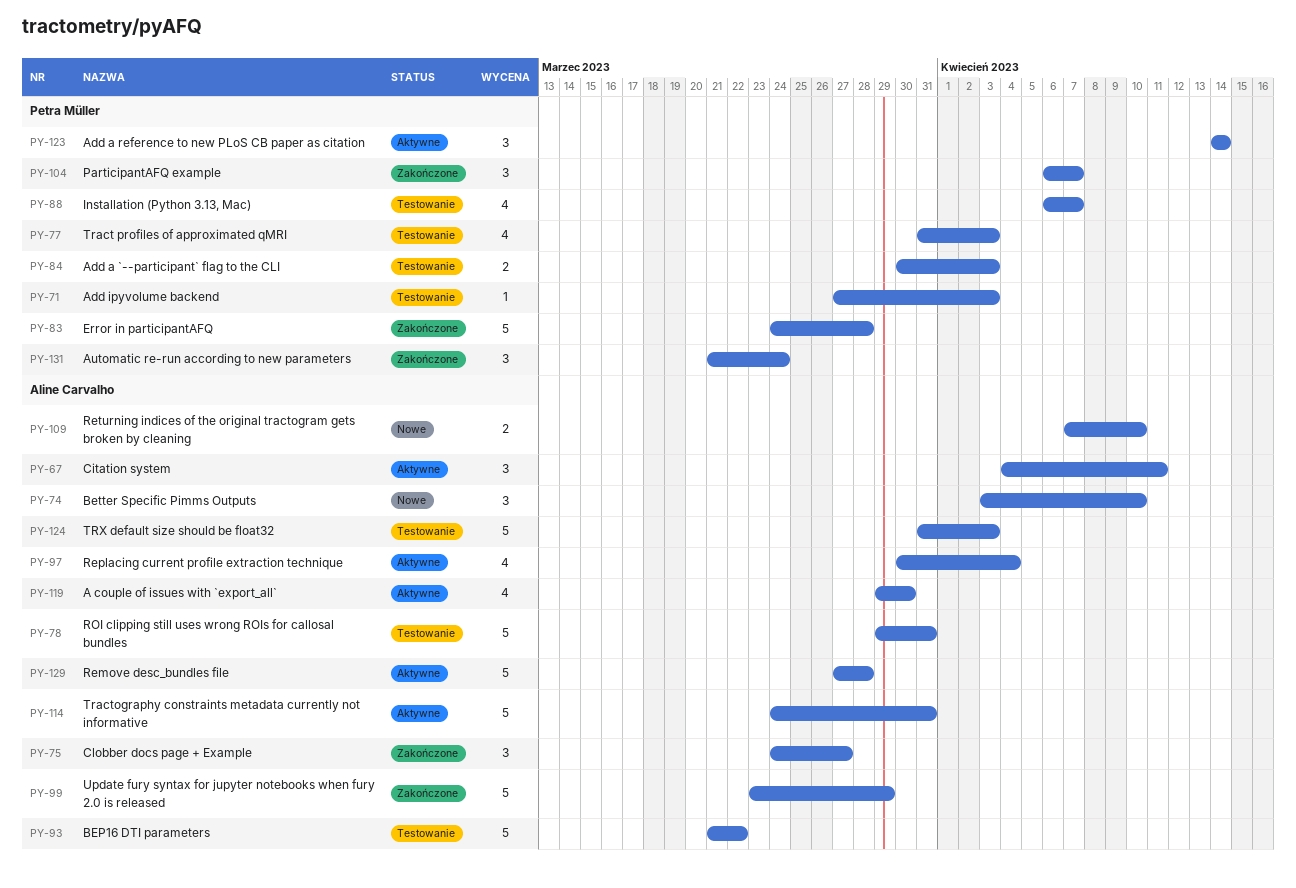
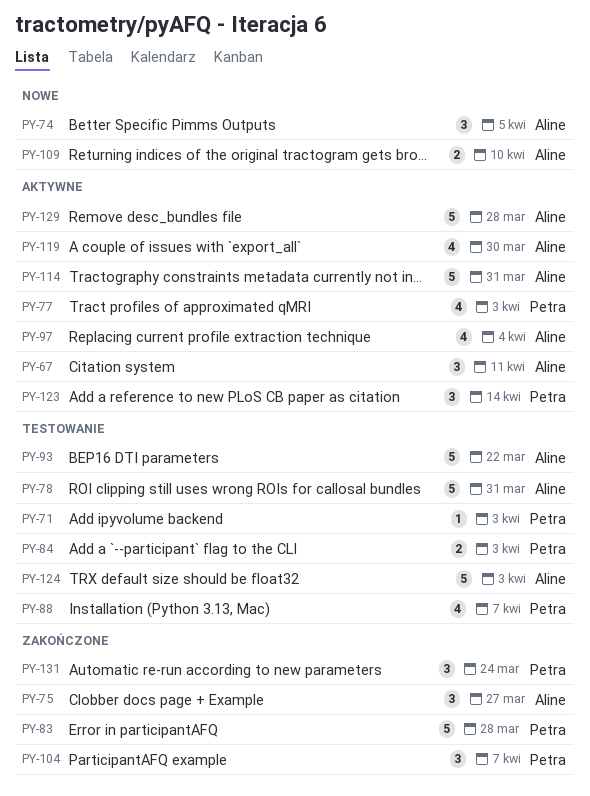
PY-74, due: Apr 10 -> Apr 5
PY-77, status: Testowanie -> Aktywne
PY-99: present -> none

